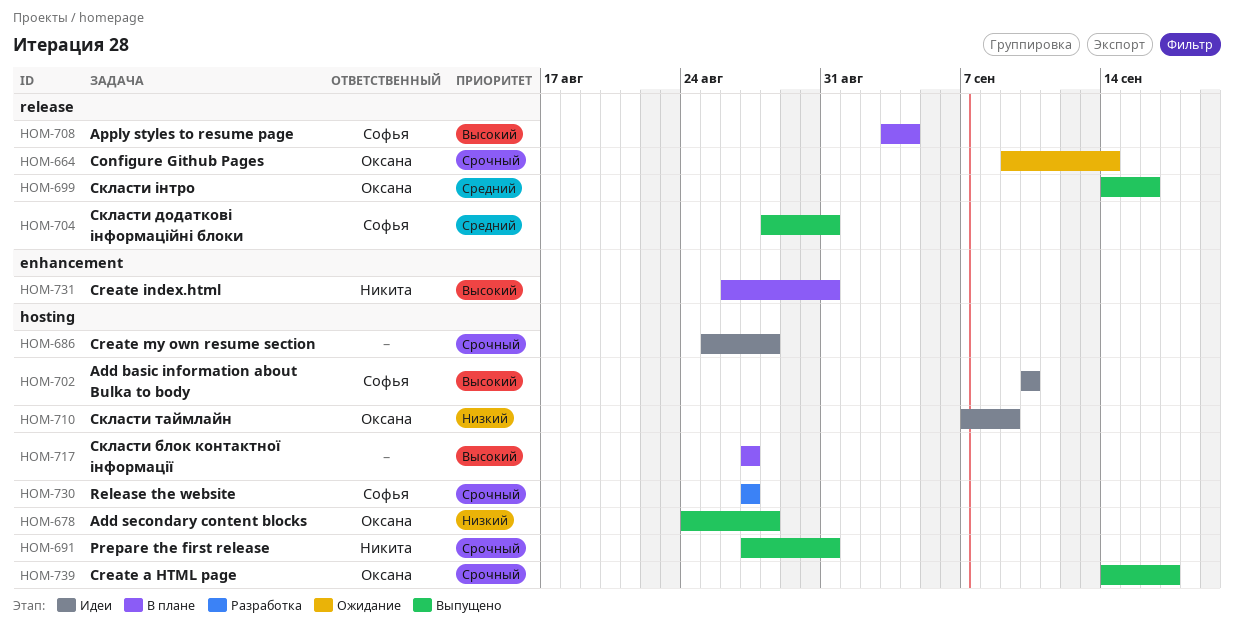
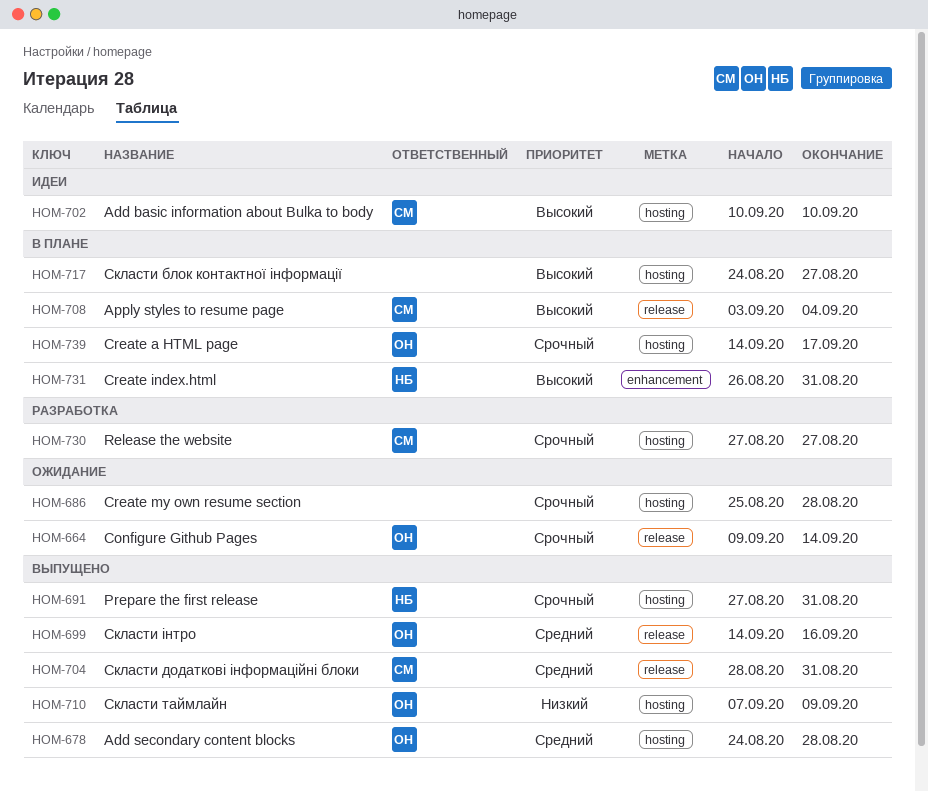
HOM-678, priority: Низкий -> Средний
HOM-686, status: Идеи -> Ожидание
HOM-710, status: Идеи -> Выпущено
HOM-717, start: Aug 27 -> Aug 24
HOM-739, status: Выпущено -> В плане

